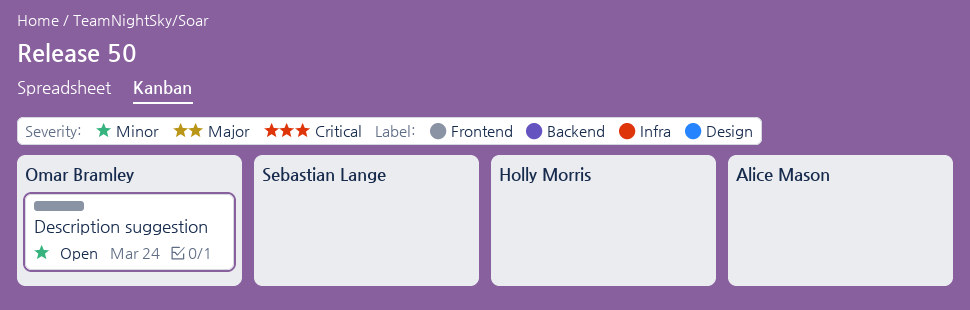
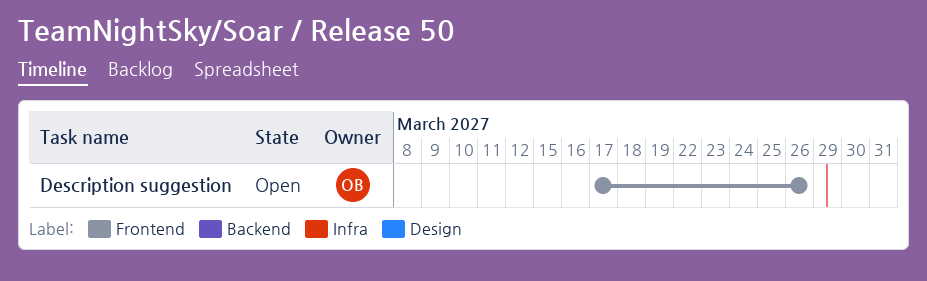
Description suggestion, due: Mar 24 -> Mar 26

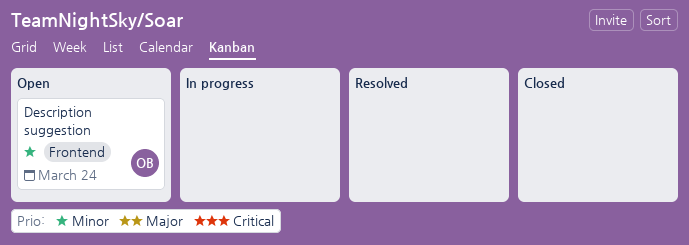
Description suggestion, due: Mar 26 -> Mar 24

